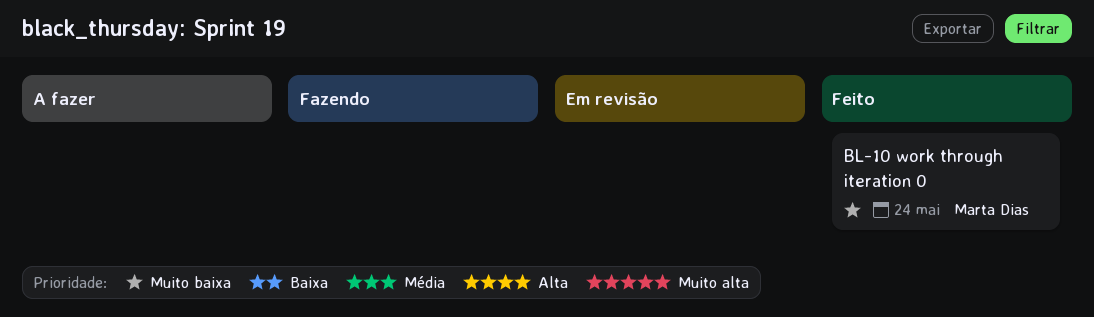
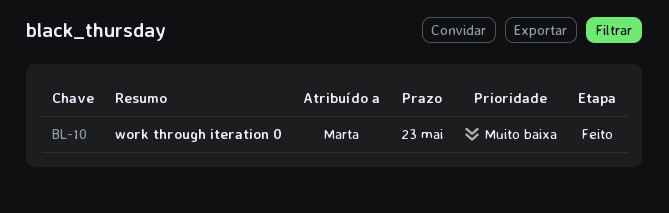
BL-10, due: May 24 -> May 23

